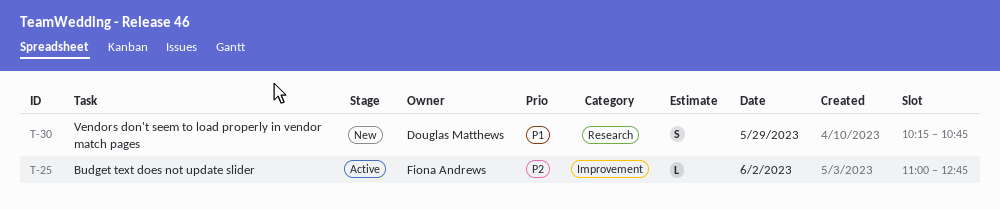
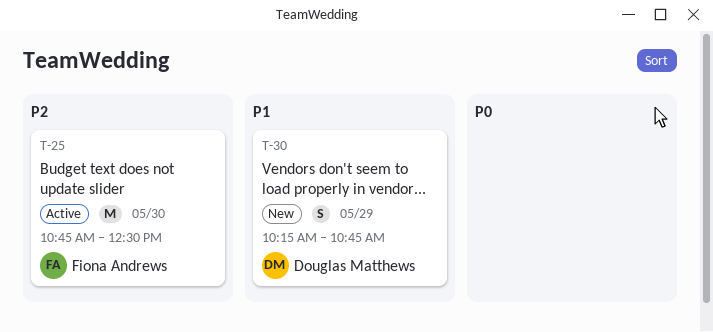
T-25, estimate: L -> M
T-25, day: Jun 2 -> May 30
T-25, begins: 11:00 -> 10:45
T-25, ends: 12:45 -> 12:30

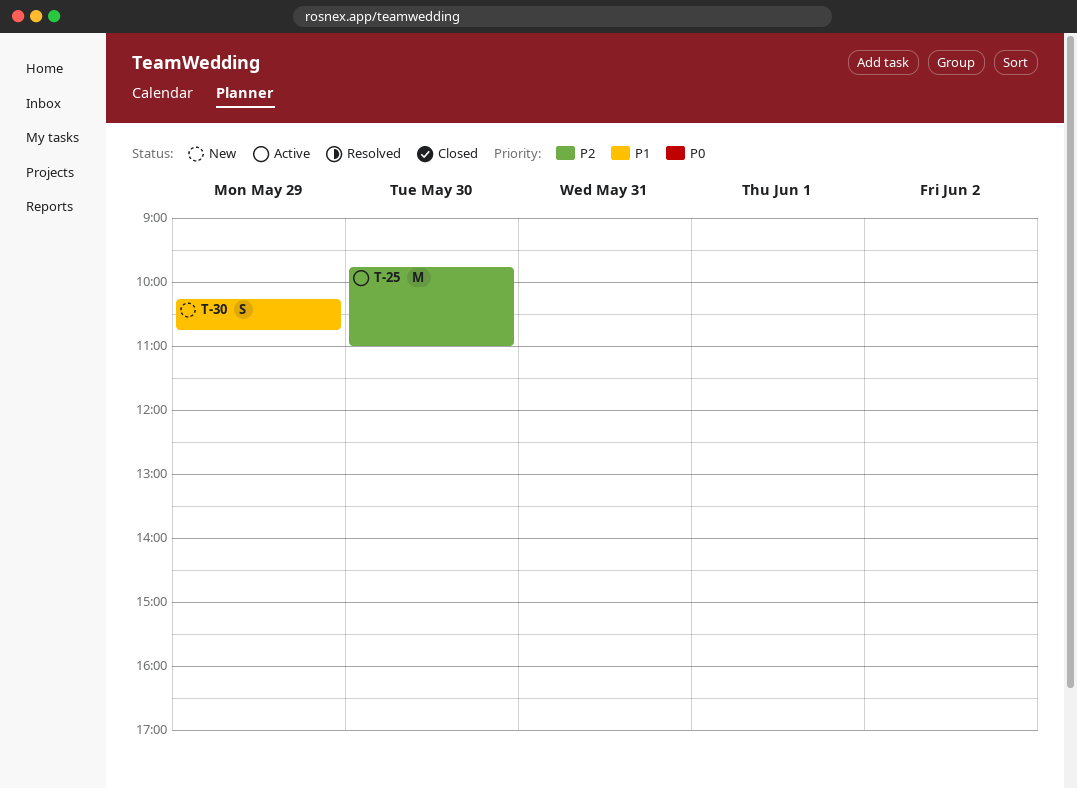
T-25, begins: 10:45 -> 09:45
T-25, ends: 12:30 -> 11:00

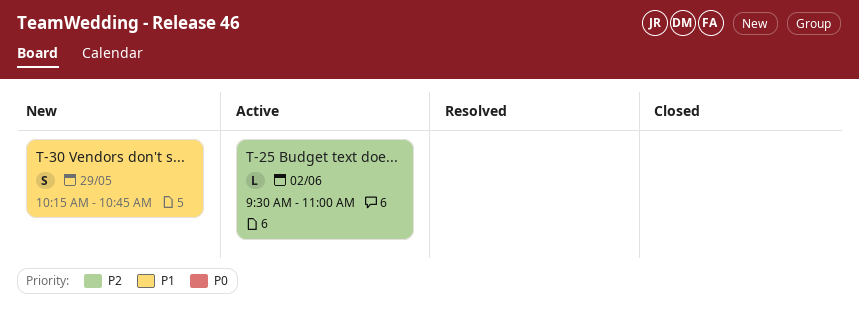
T-25, estimate: M -> L
T-25, day: May 30 -> Jun 2
T-25, begins: 09:45 -> 09:30

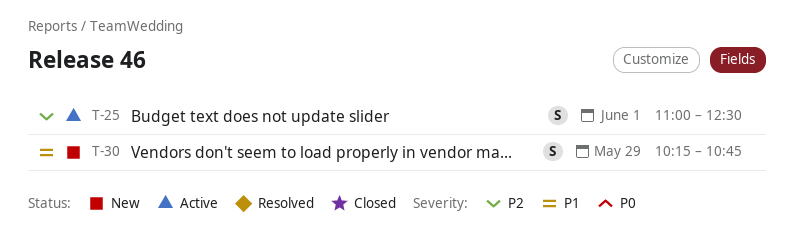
T-25, estimate: L -> S
T-25, day: Jun 2 -> Jun 1
T-25, begins: 09:30 -> 11:00
T-25, ends: 11:00 -> 12:30

